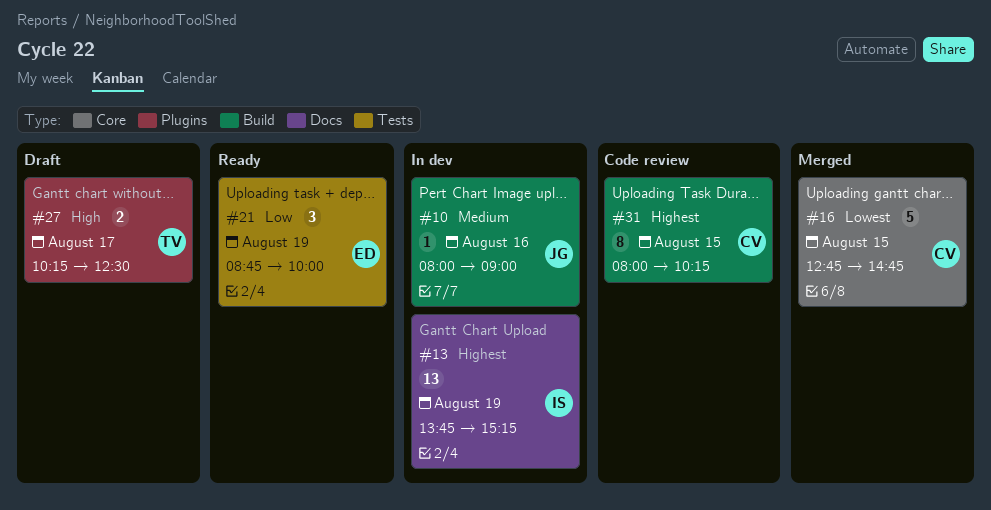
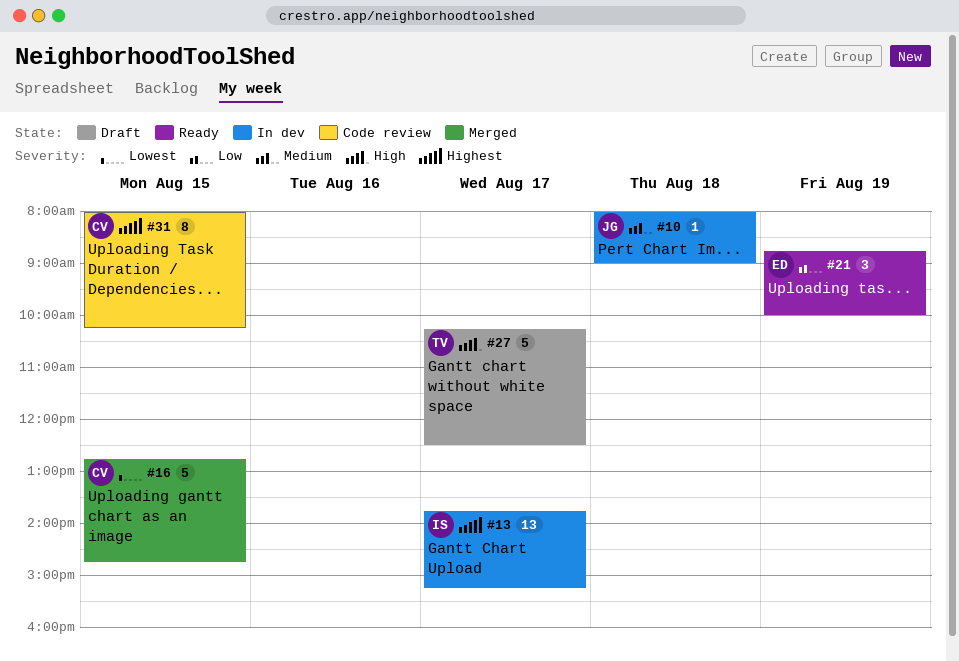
#10, day: Aug 16 -> Aug 18
#13, day: Aug 19 -> Aug 17
#27, estimate: 2 -> 5

